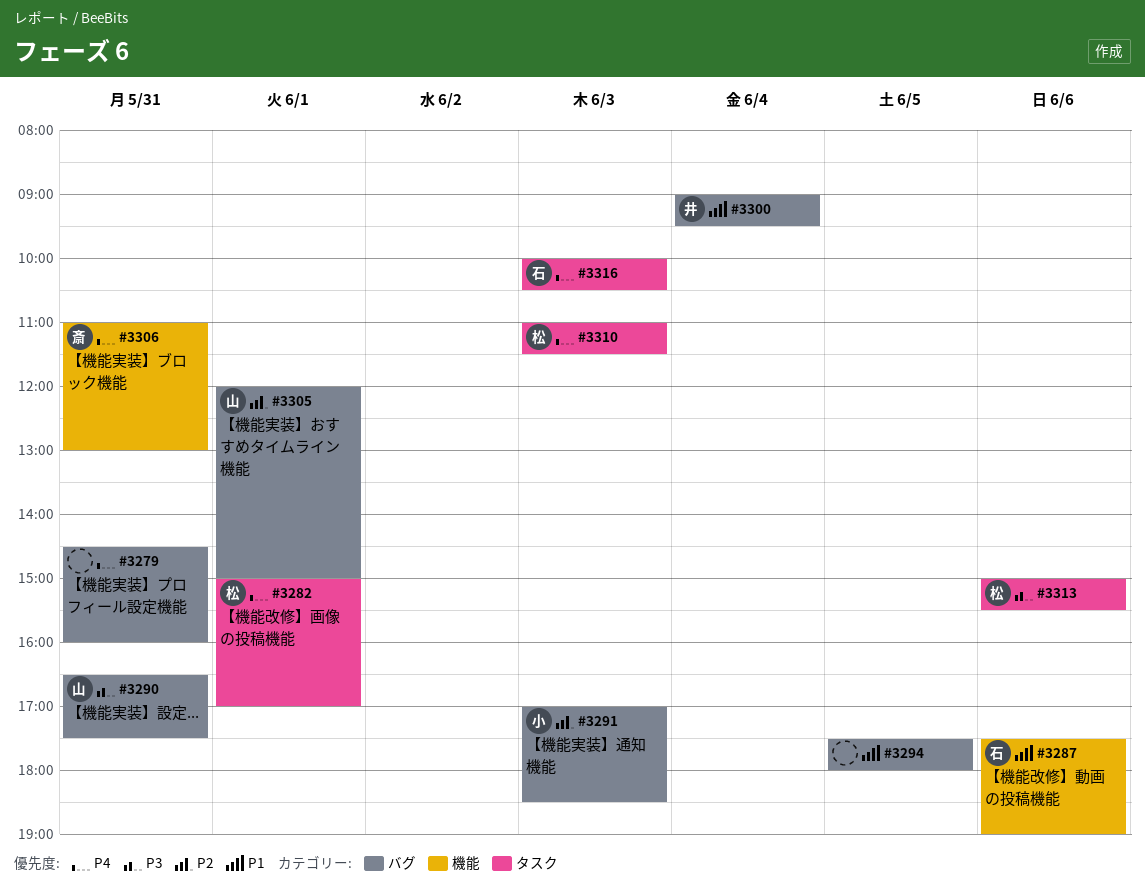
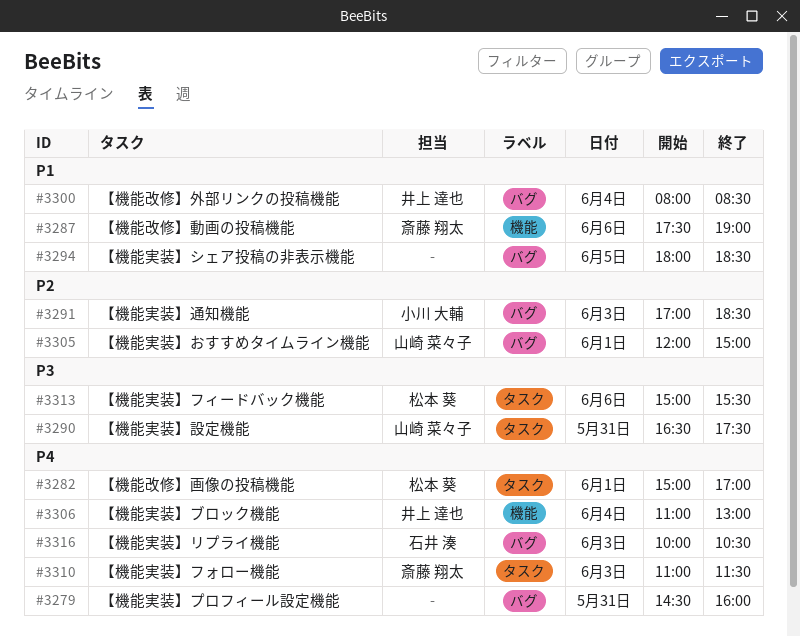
#3287, owner: 石井 湊 -> 斎藤 翔太
#3290, label: バグ -> タスク
#3294, begins: 17:30 -> 18:00
#3294, ends: 18:00 -> 18:30
#3300, begins: 09:00 -> 08:00
#3300, ends: 09:30 -> 08:30
#3306, owner: 斎藤 翔太 -> 井上 達也
#3306, day: May 31 -> Jun 4
#3310, owner: 松本 葵 -> 斎藤 翔太
#3316, label: タスク -> バグ

